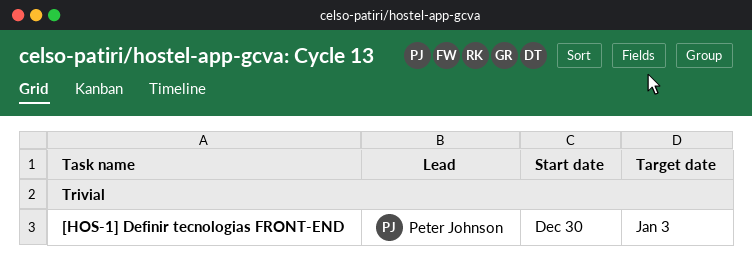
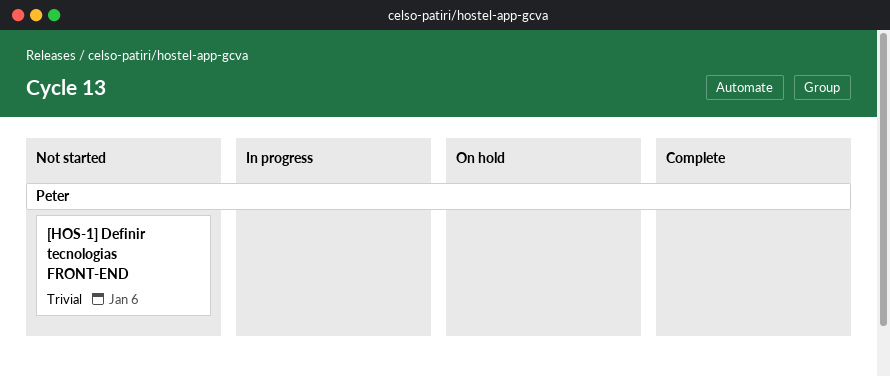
[HOS-1] Definir tecnologias FRONT-END, due: Jan 3 -> Jan 6

